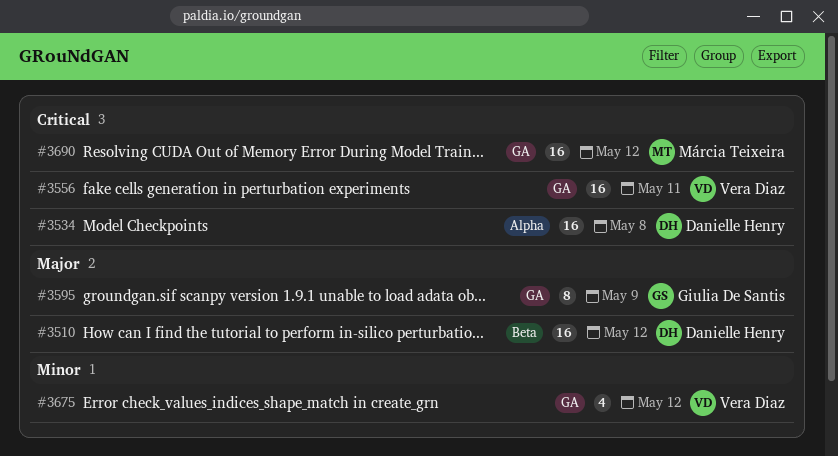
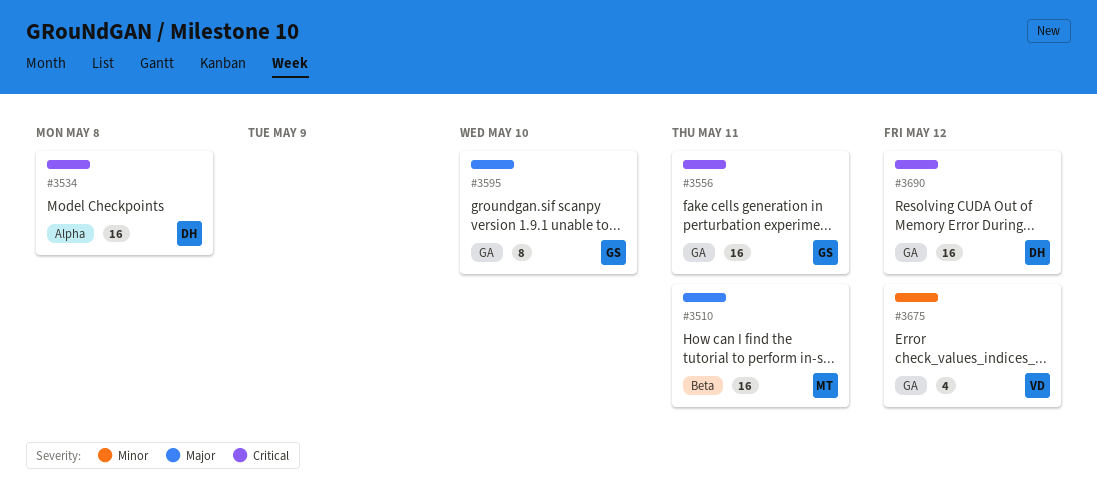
#3510, owner: Danielle Henry -> Márcia Teixeira
#3510, day: May 12 -> May 11
#3556, owner: Vera Diaz -> Giulia De Santis
#3595, day: May 9 -> May 10
#3690, owner: Márcia Teixeira -> Danielle Henry

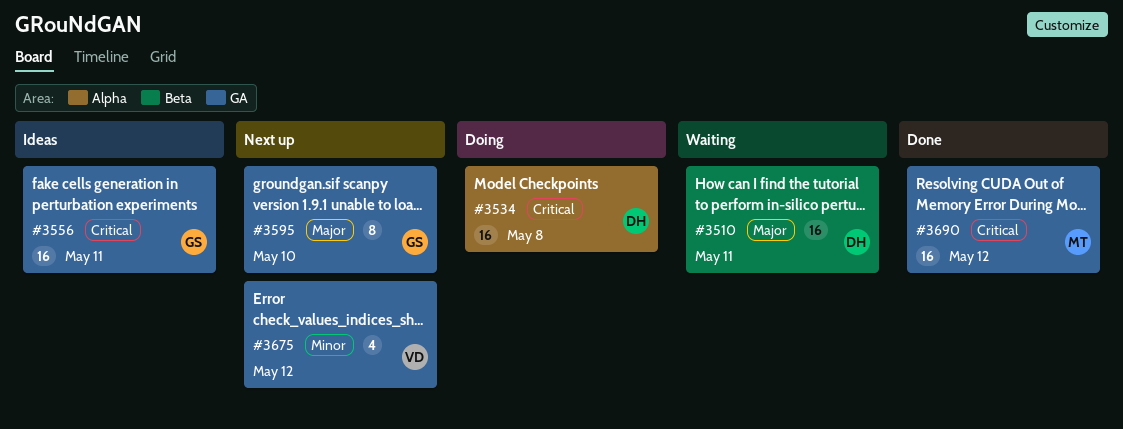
#3510, owner: MT -> DH
#3690, owner: DH -> MT

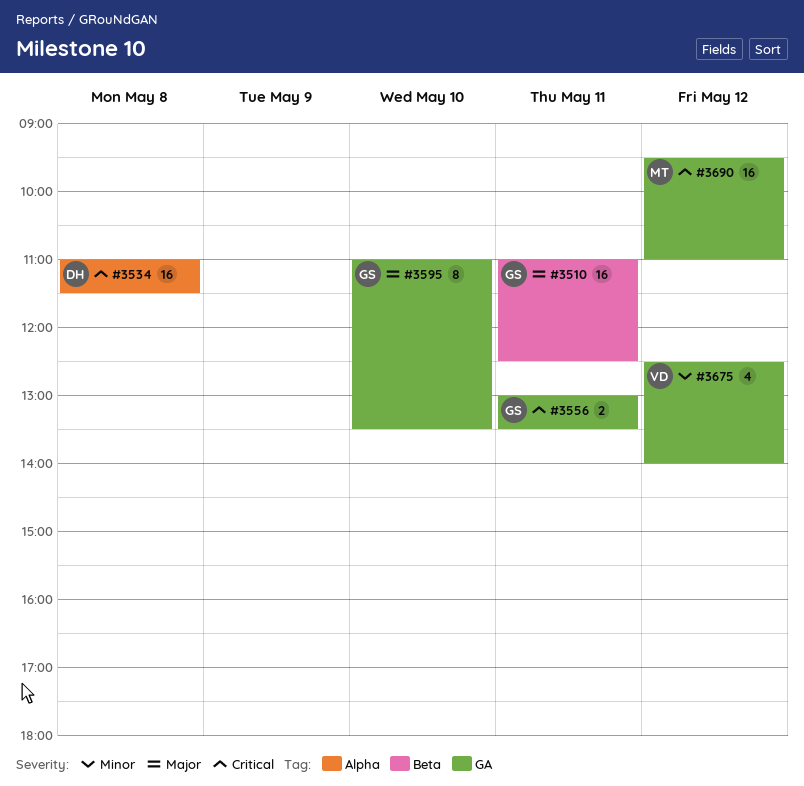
#3510, owner: DH -> GS
#3556, estimate: 16 -> 2

